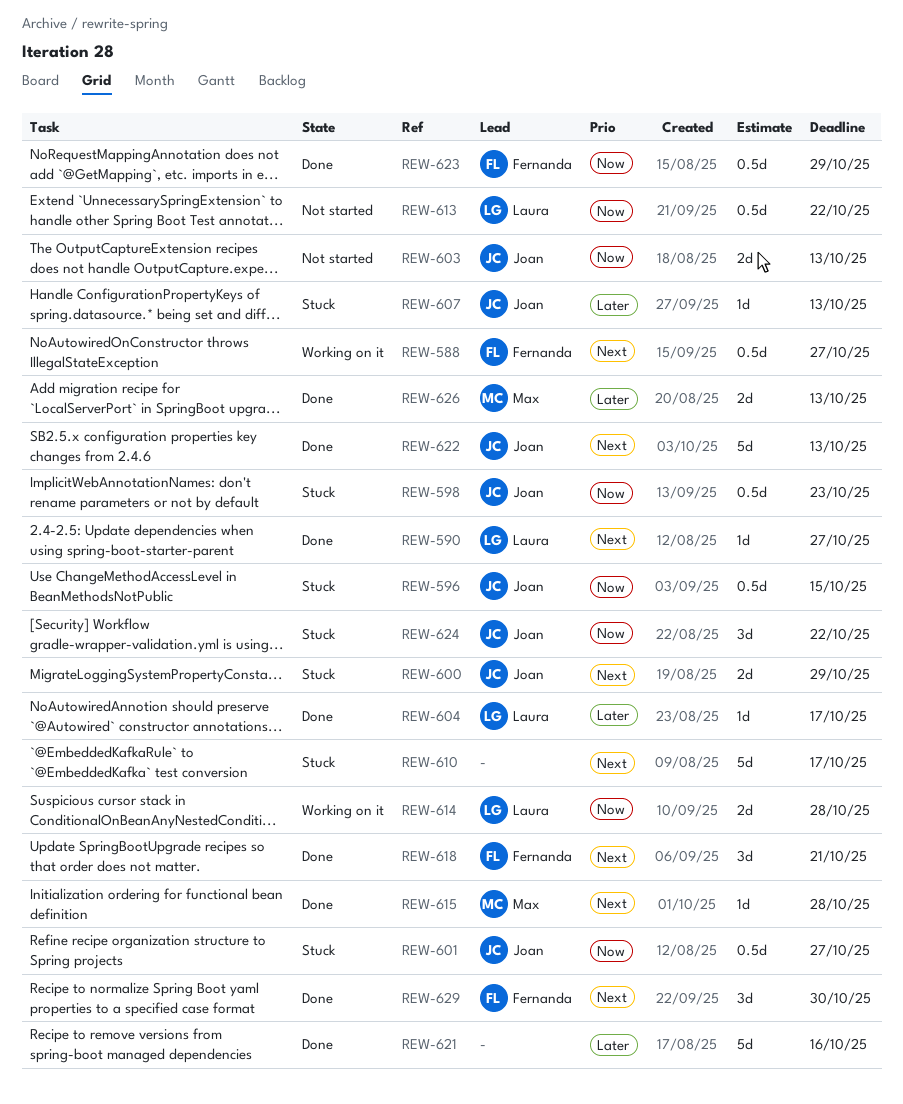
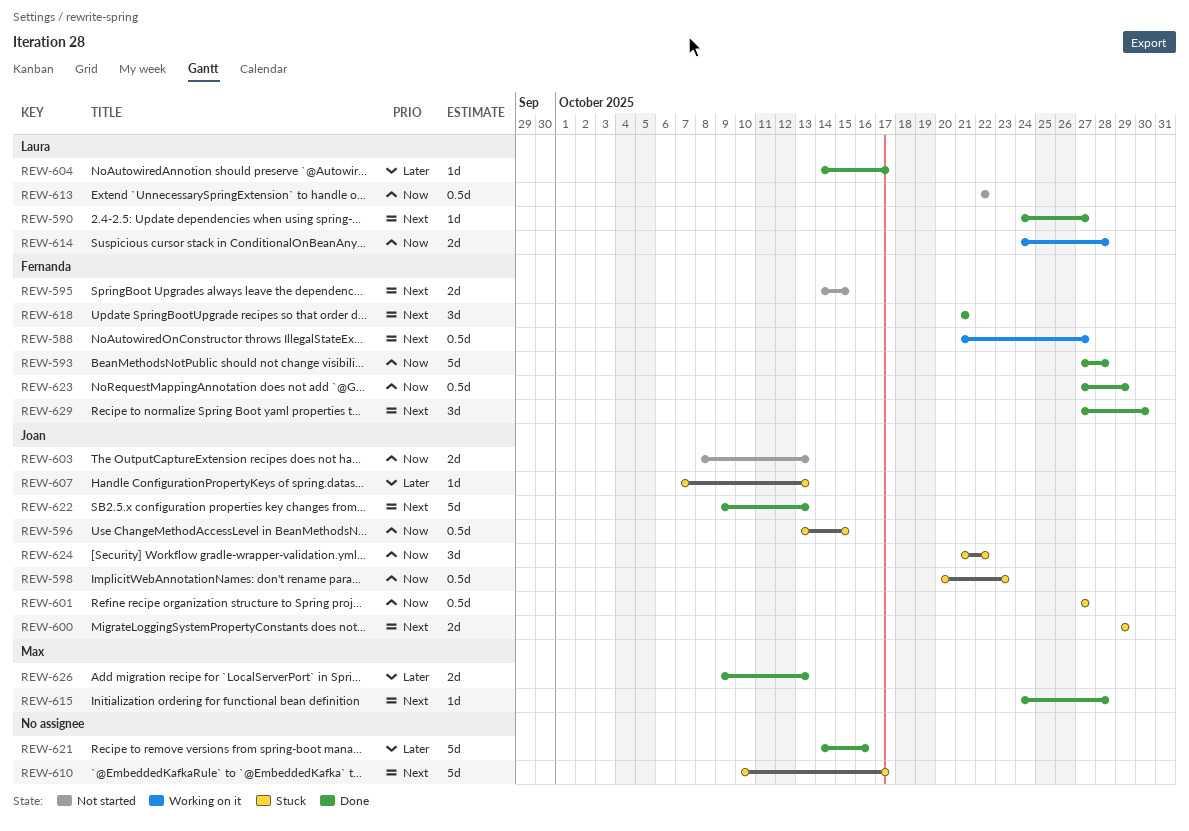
REW-593: none -> present
REW-595: none -> present

